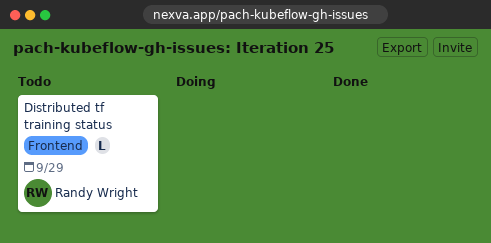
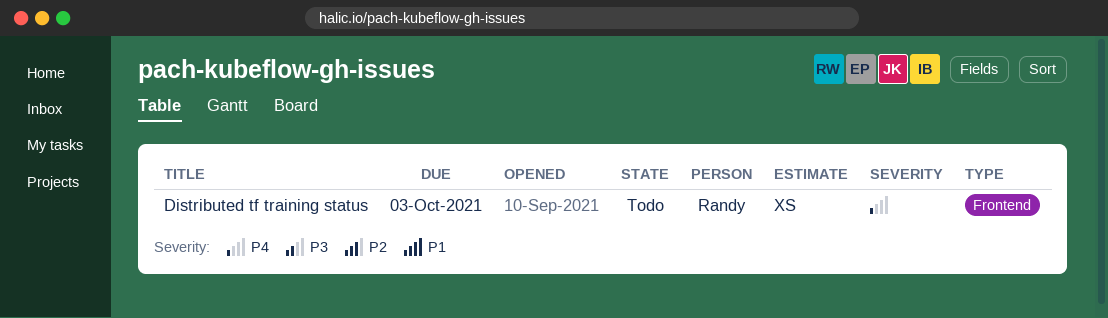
Distributed tf training status, estimate: L -> XS
Distributed tf training status, due: Sep 29 -> Oct 3

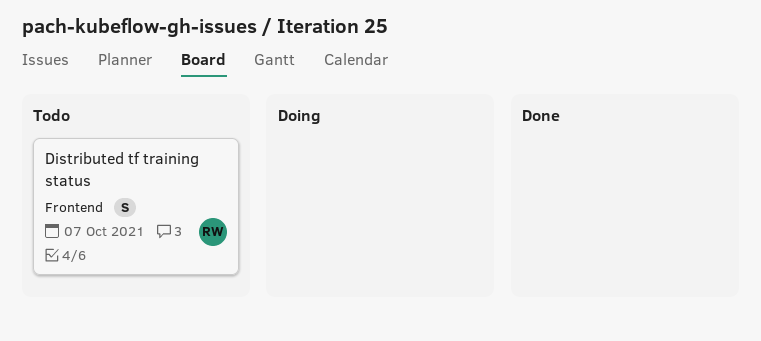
Distributed tf training status, estimate: XS -> S
Distributed tf training status, due: Oct 3 -> Oct 7

